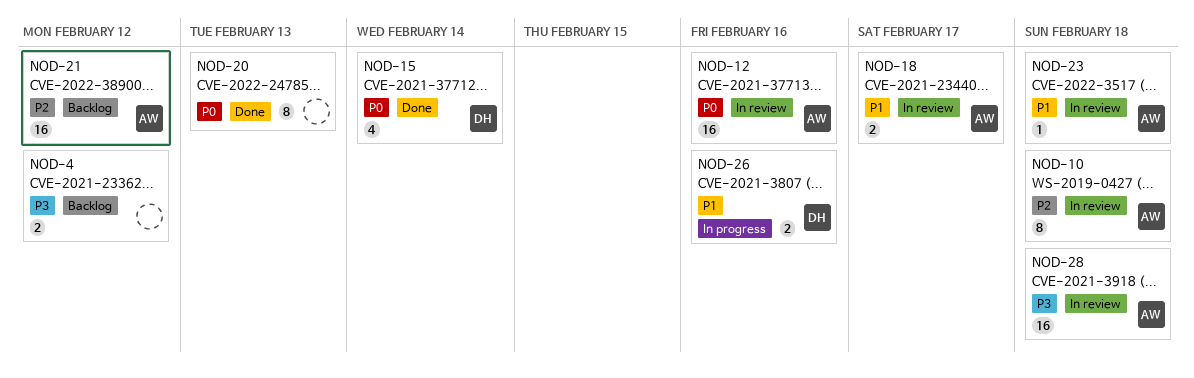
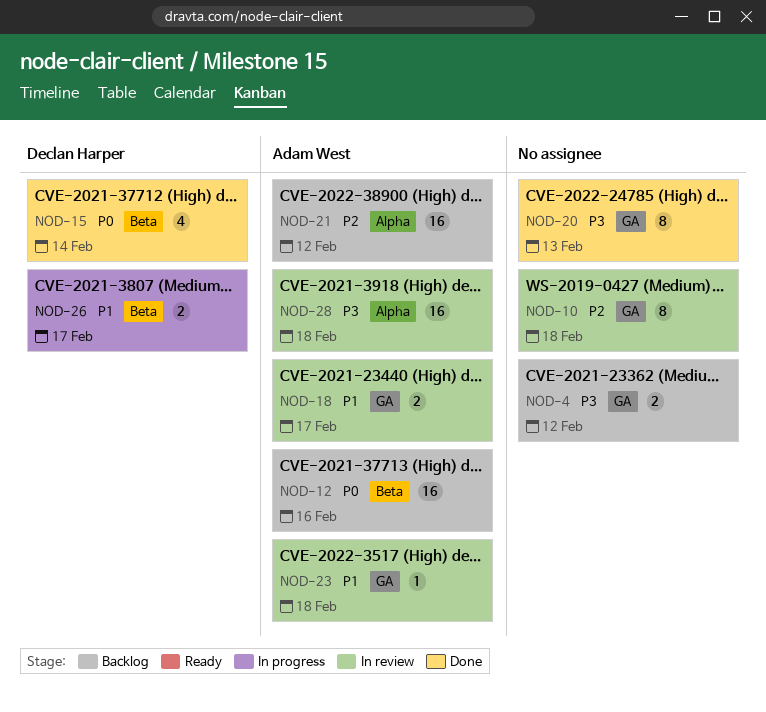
NOD-10, owner: Adam West -> none
NOD-12, status: In review -> Backlog
NOD-20, priority: P0 -> P3
NOD-26, due: Feb 16 -> Feb 17

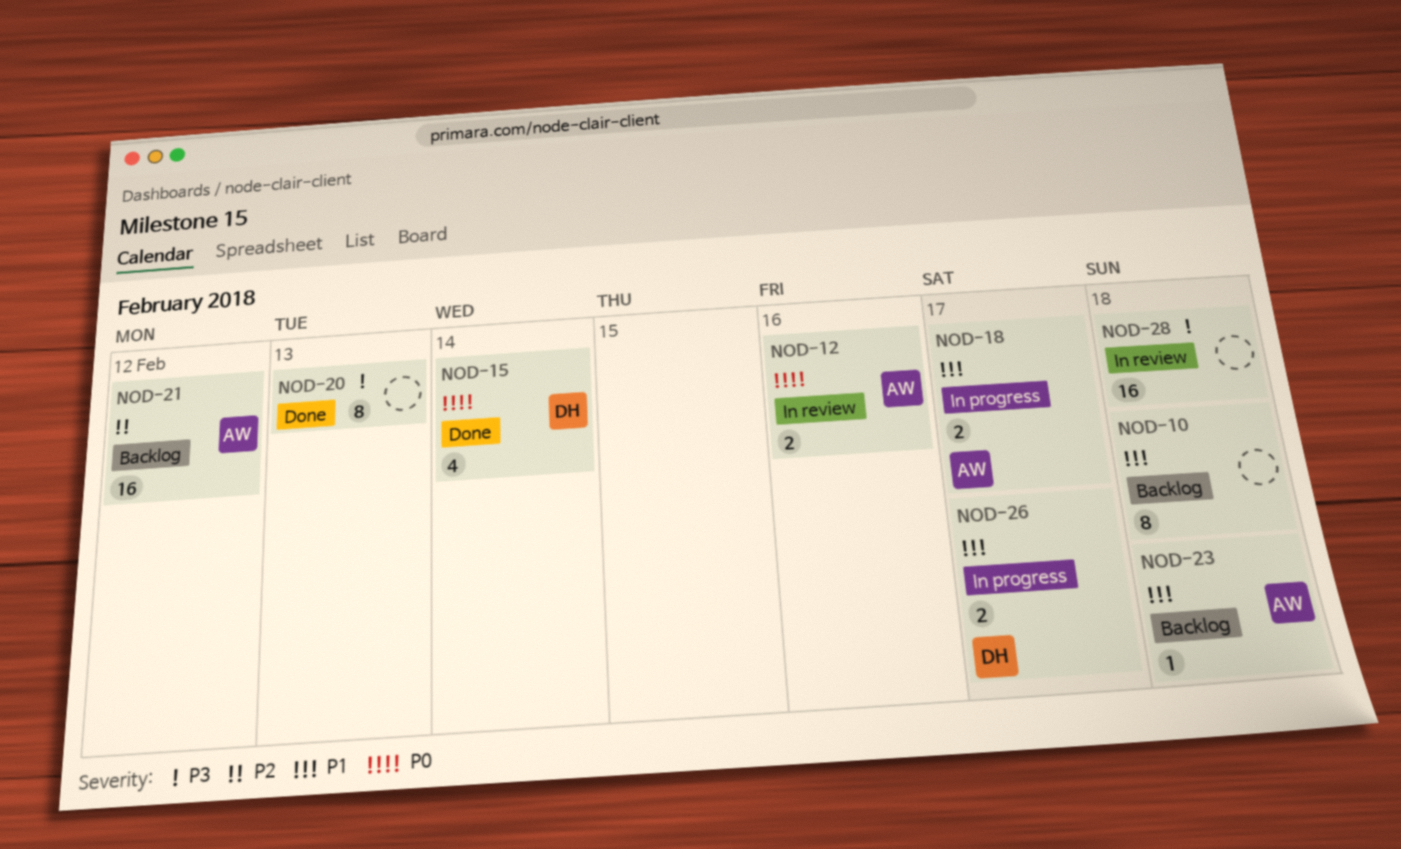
NOD-4: present -> none
NOD-10, status: In review -> Backlog
NOD-10, priority: P2 -> P1
NOD-12, status: Backlog -> In review
NOD-12, estimate: 16 -> 2
NOD-18, status: In review -> In progress
NOD-23, status: In review -> Backlog
NOD-28, owner: Adam West -> none

